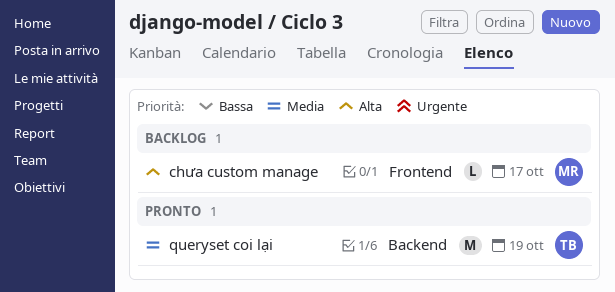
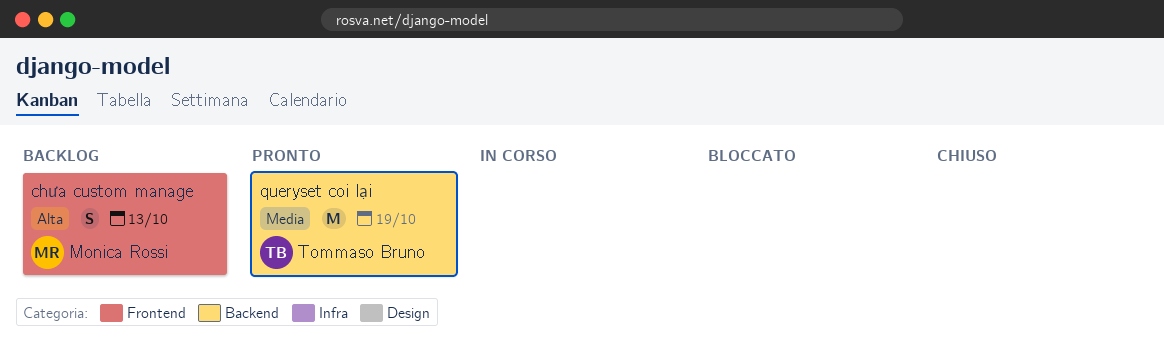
chưa custom manage, estimate: L -> S
chưa custom manage, due: Oct 17 -> Oct 13

